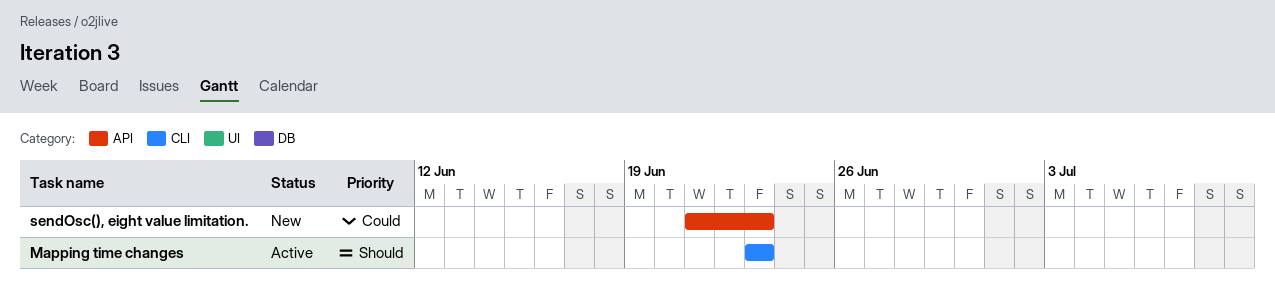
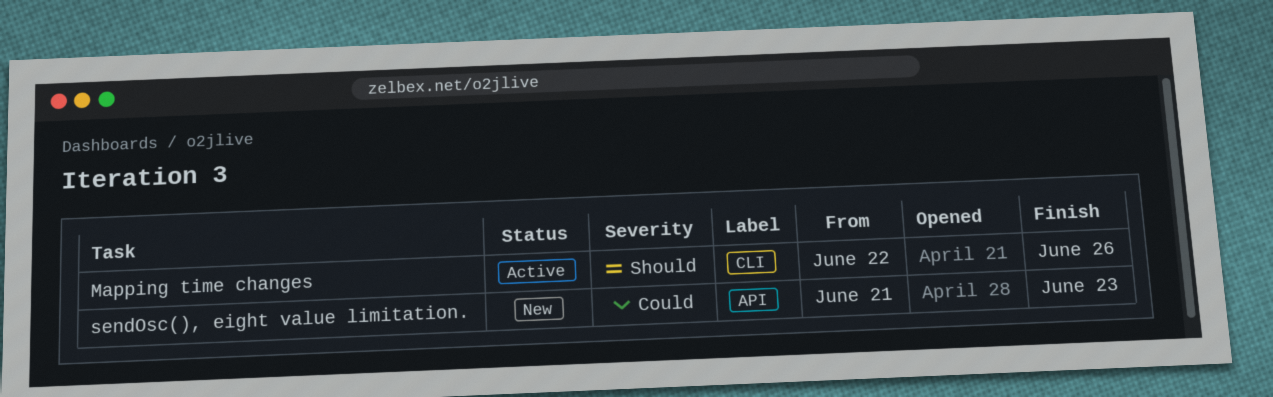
Mapping time changes, start: Jun 23 -> Jun 22
Mapping time changes, due: Jun 23 -> Jun 26

